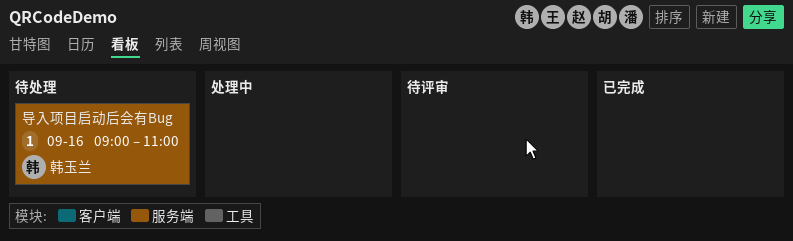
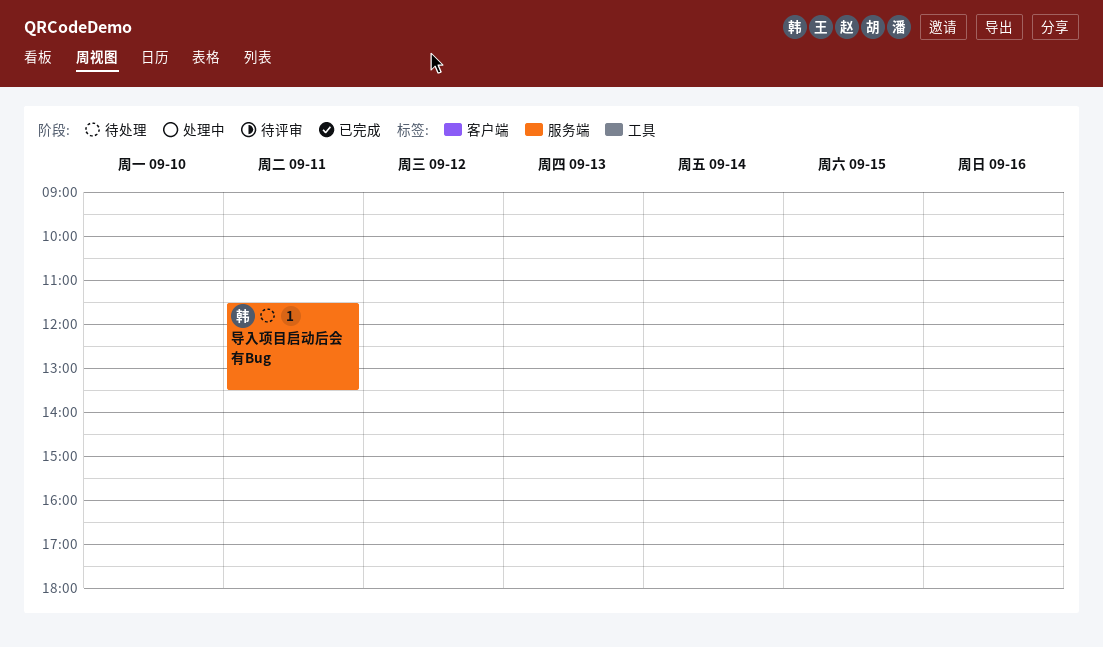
导入项目启动后会有Bug, day: Sep 16 -> Sep 11
导入项目启动后会有Bug, begins: 09:00 -> 11:30
导入项目启动后会有Bug, ends: 11:00 -> 13:30

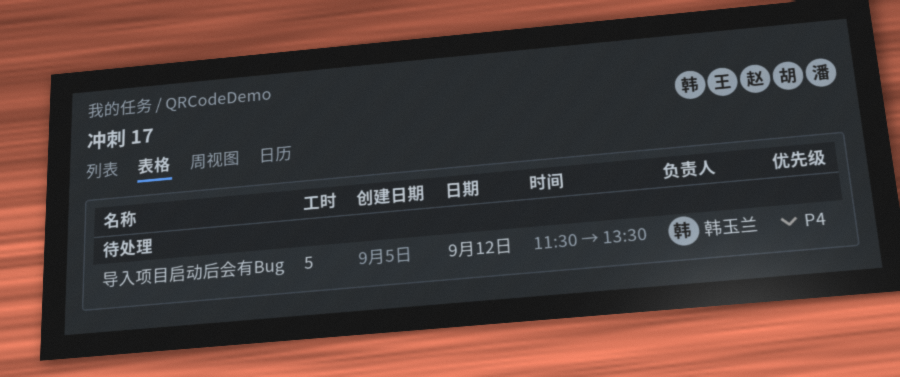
导入项目启动后会有Bug, estimate: 1 -> 5
导入项目启动后会有Bug, day: Sep 11 -> Sep 12

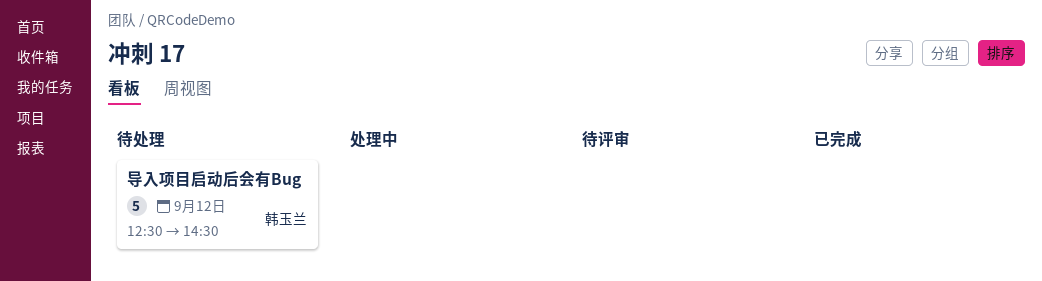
导入项目启动后会有Bug, begins: 11:30 -> 12:30
导入项目启动后会有Bug, ends: 13:30 -> 14:30

